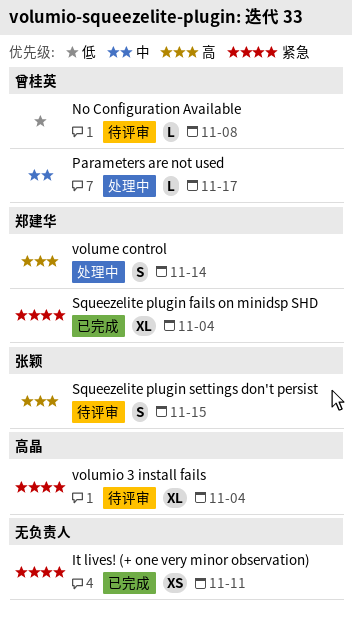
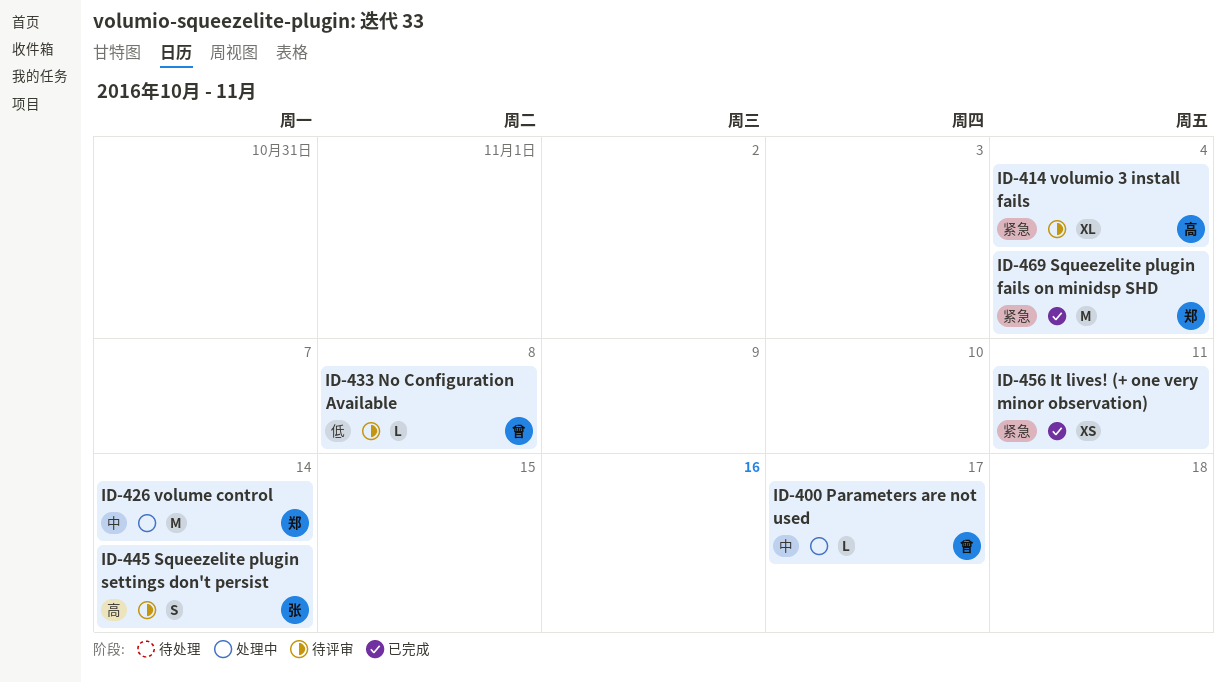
Squeezelite plugin fails on minidsp SHD, estimate: XL -> M
Squeezelite plugin settings don't persist, due: Nov 15 -> Nov 14
volume control, priority: 高 -> 中
volume control, estimate: S -> M

